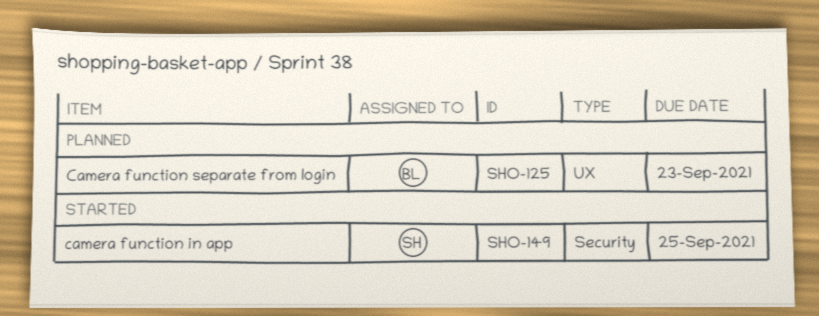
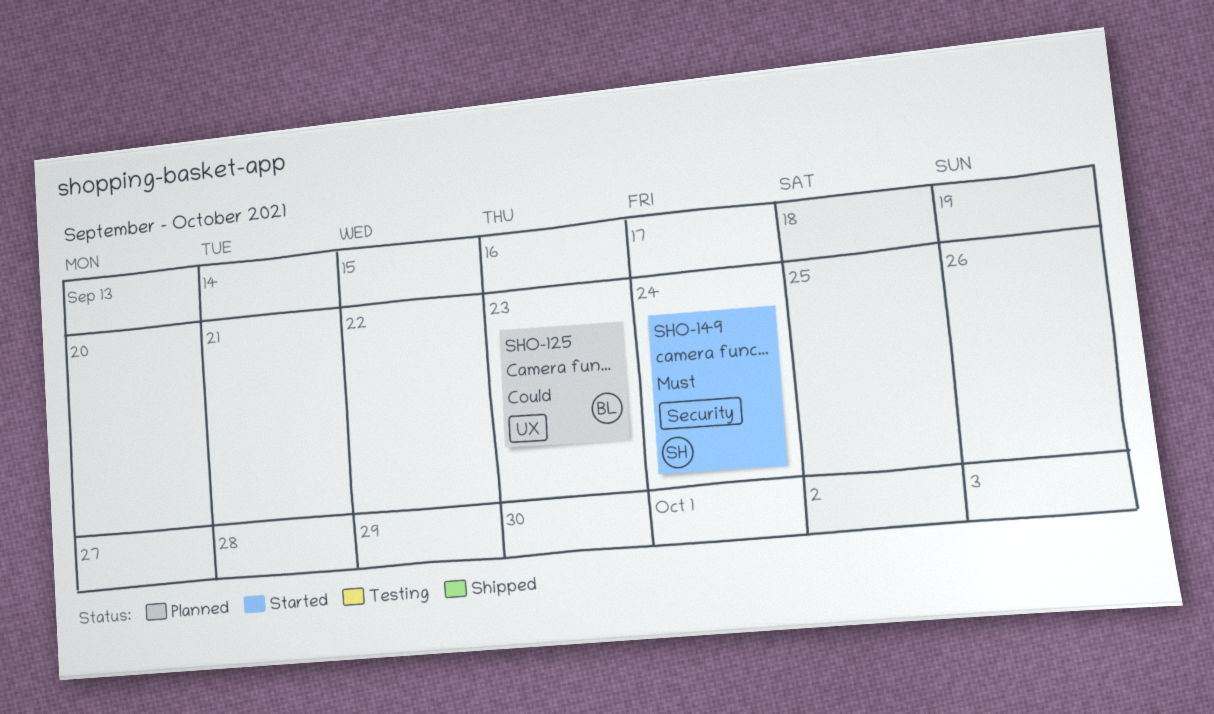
SHO-149, due: Sep 25 -> Sep 24

